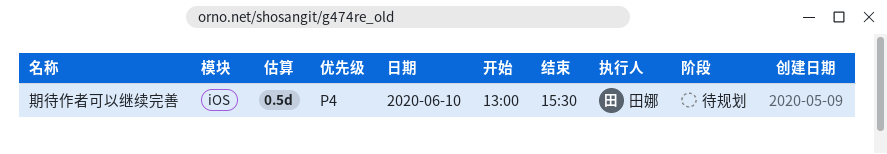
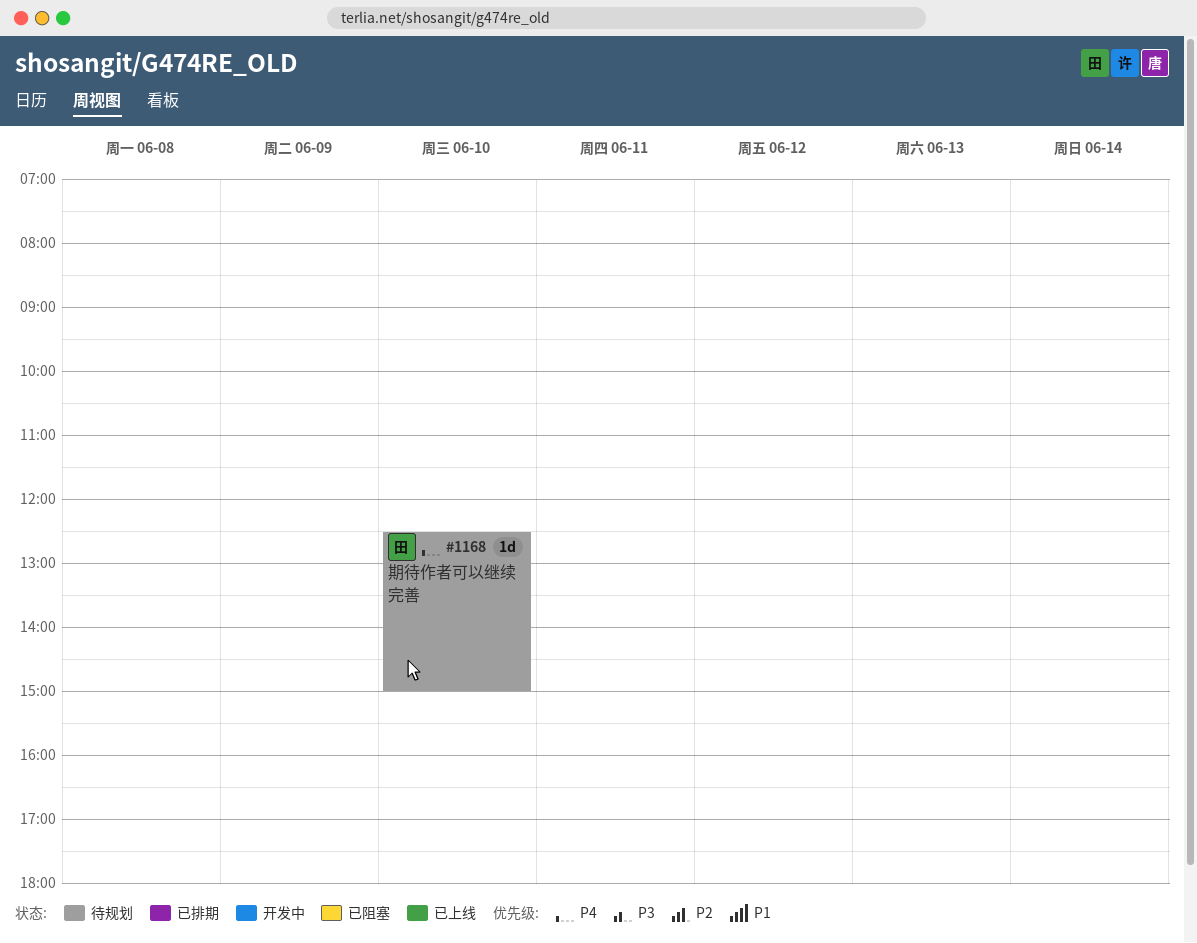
期待作者可以继续完善, estimate: 0.5d -> 1d
期待作者可以继续完善, begins: 13:00 -> 12:30
期待作者可以继续完善, ends: 15:30 -> 15:00

